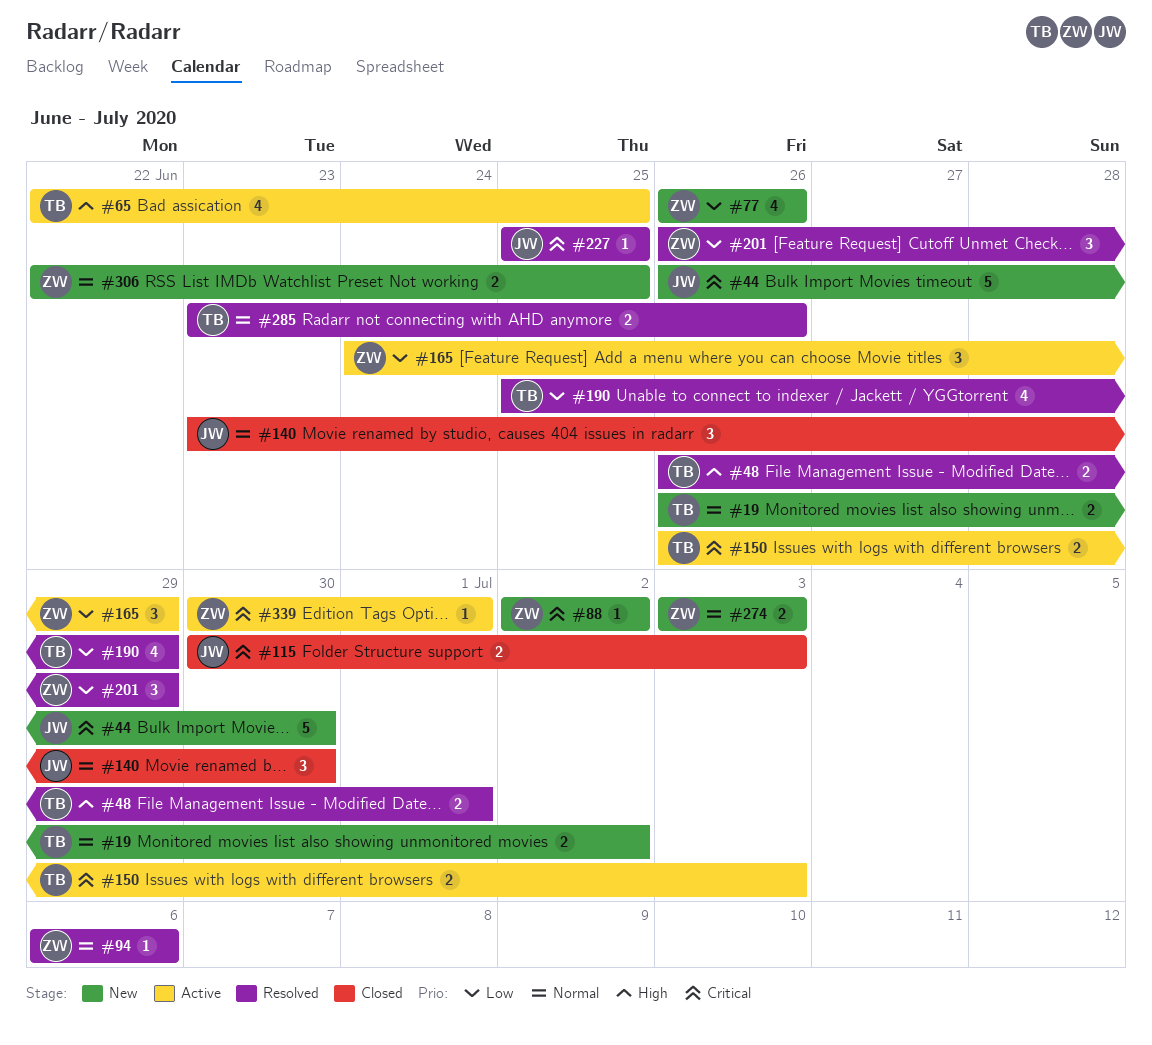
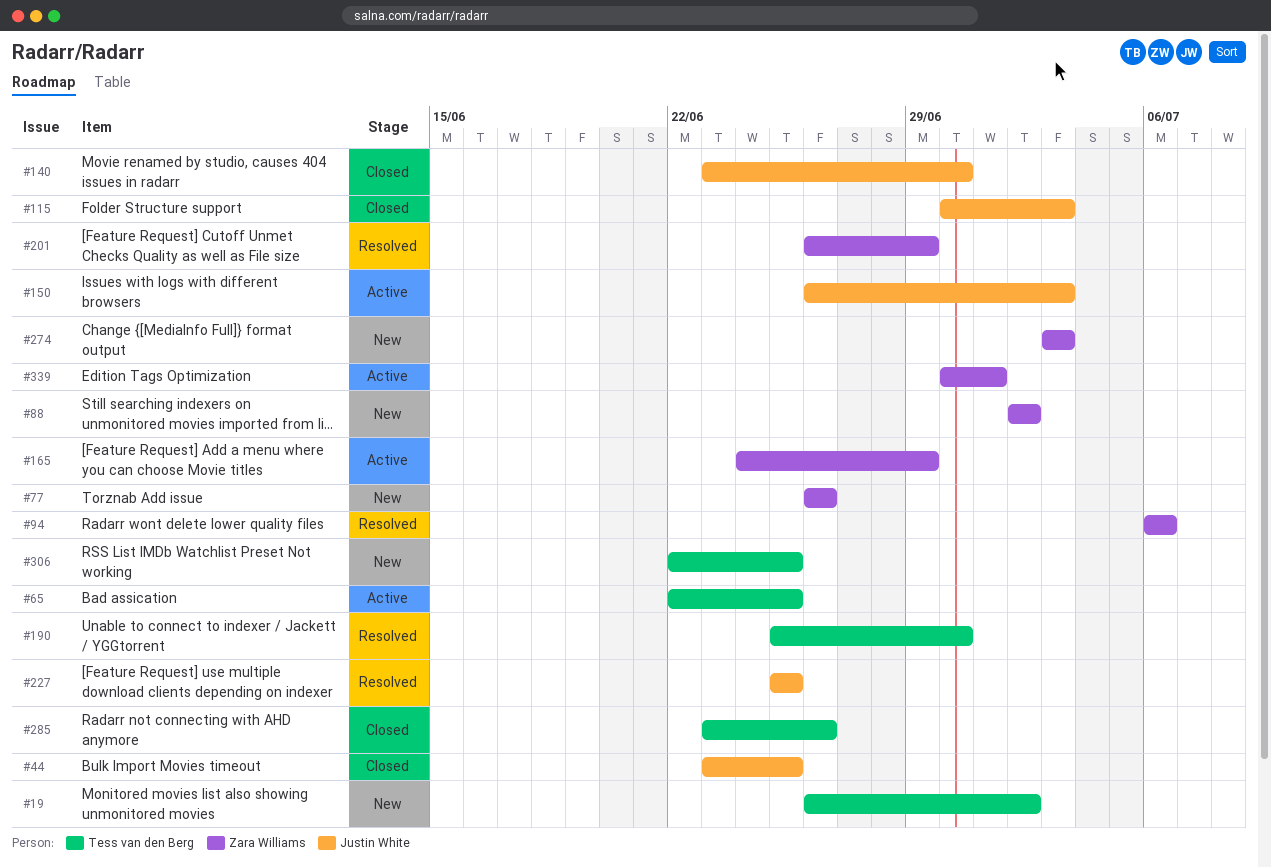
#44, status: New -> Closed
#44, start: Jun 26 -> Jun 23
#44, due: Jun 30 -> Jun 25
#48: present -> none
#150, owner: Tess van den Berg -> Justin White
#190, due: Jun 29 -> Jun 30
#285, status: Resolved -> Closed
#306, owner: Zara Williams -> Tess van den Berg

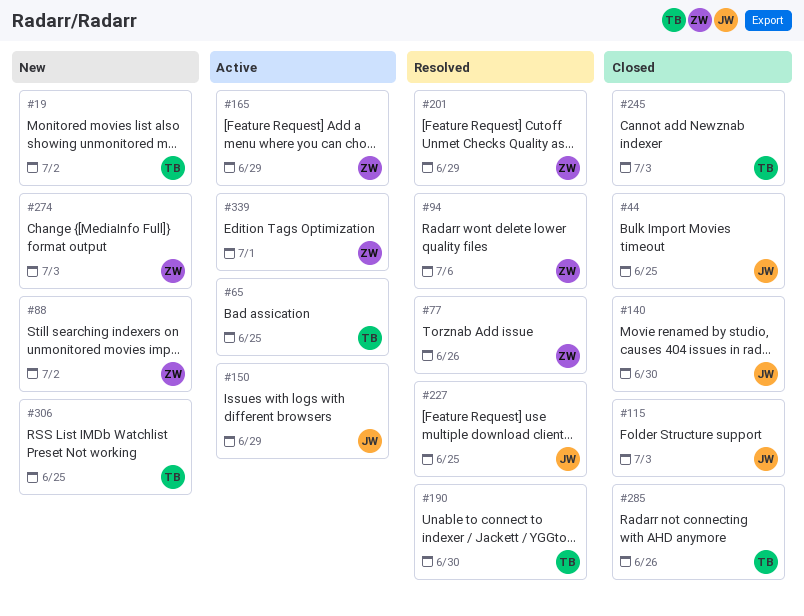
#77, status: New -> Resolved
#150, due: Jul 3 -> Jun 29
#245: none -> present

